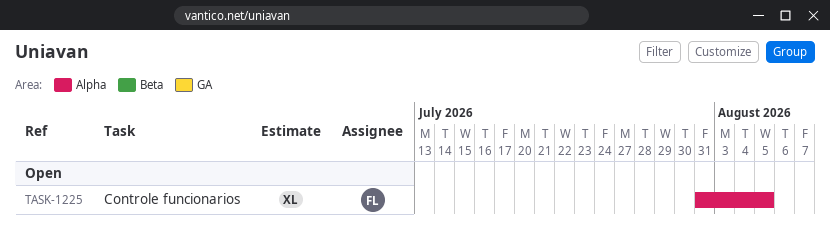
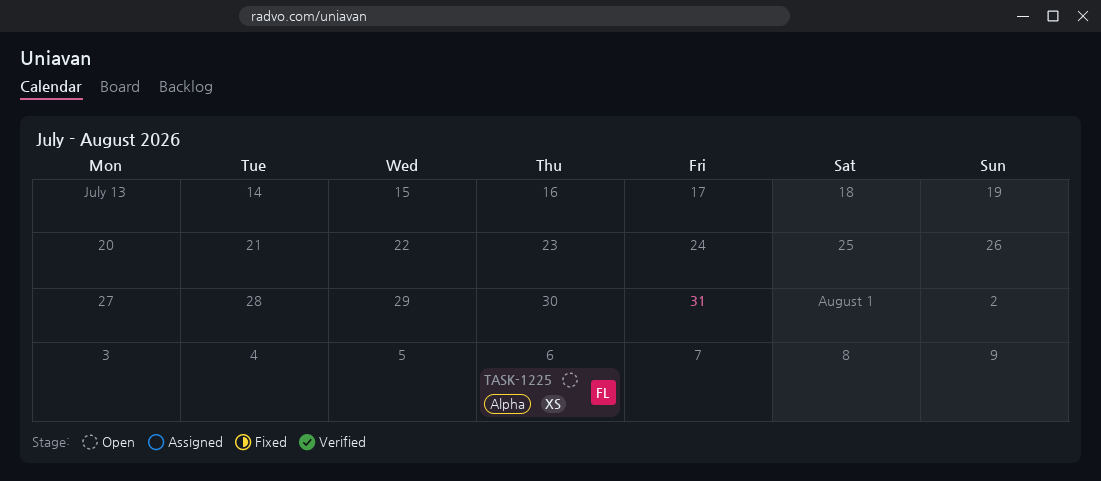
TASK-1225, estimate: XL -> XS
TASK-1225, due: Aug 5 -> Aug 6

